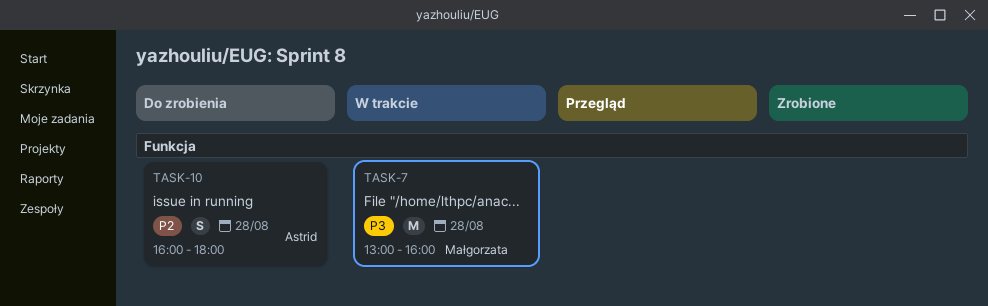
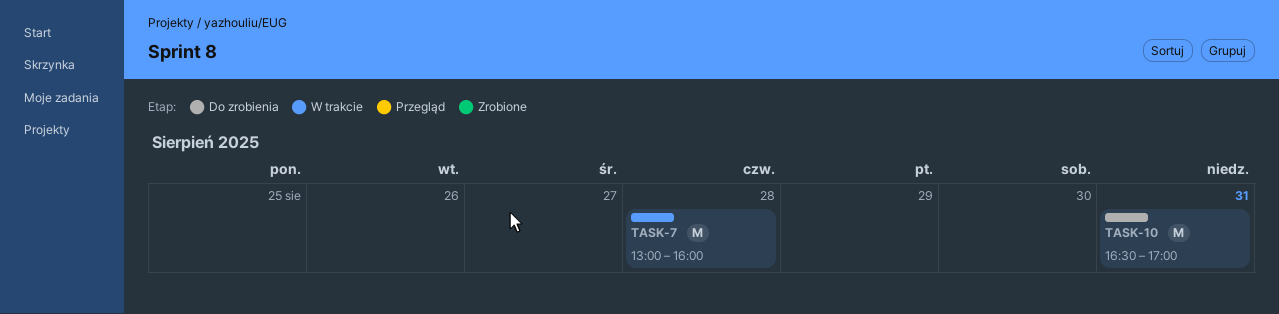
TASK-10, estimate: S -> M
TASK-10, day: Aug 28 -> Aug 31
TASK-10, begins: 16:00 -> 16:30
TASK-10, ends: 18:00 -> 17:00

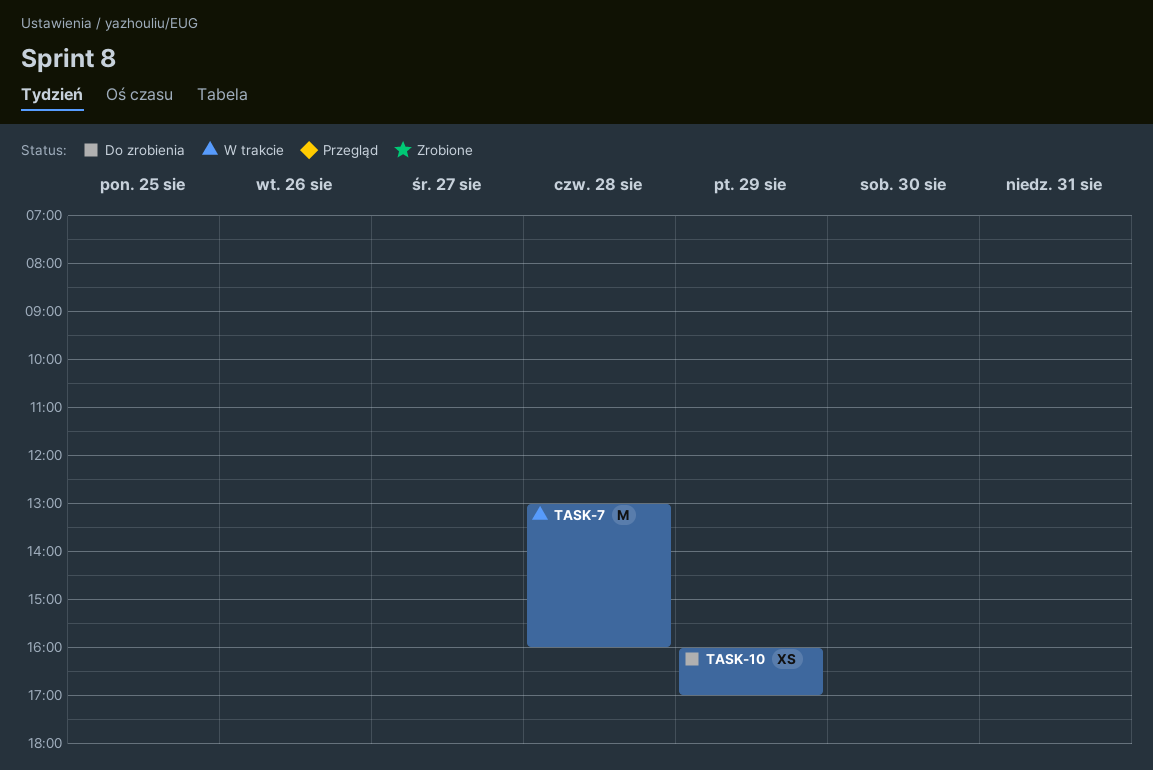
TASK-10, estimate: M -> XS
TASK-10, day: Aug 31 -> Aug 29
TASK-10, begins: 16:30 -> 16:00

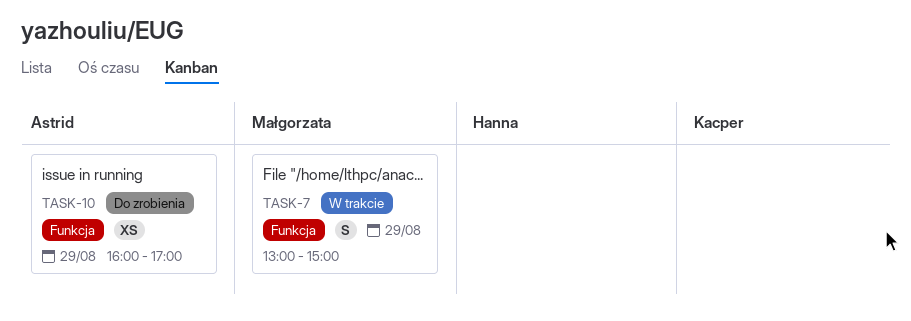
TASK-7, estimate: M -> S
TASK-7, day: Aug 28 -> Aug 29
TASK-7, ends: 16:00 -> 15:00

